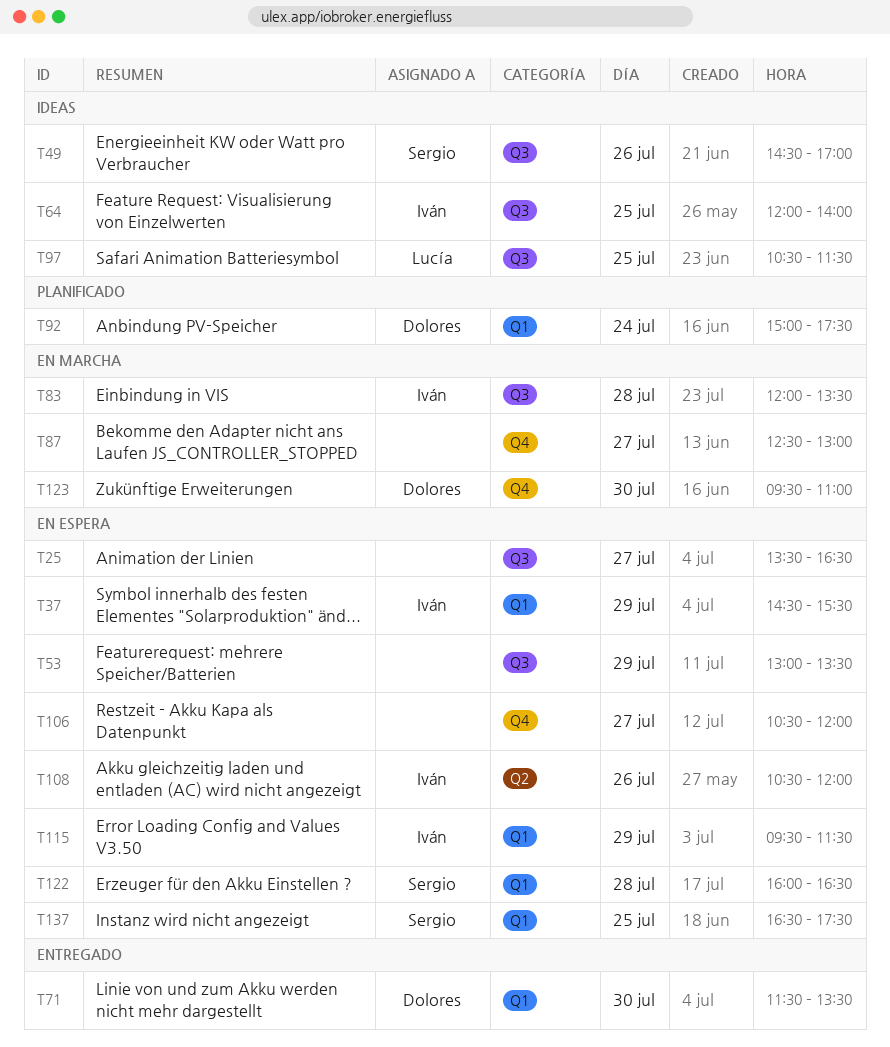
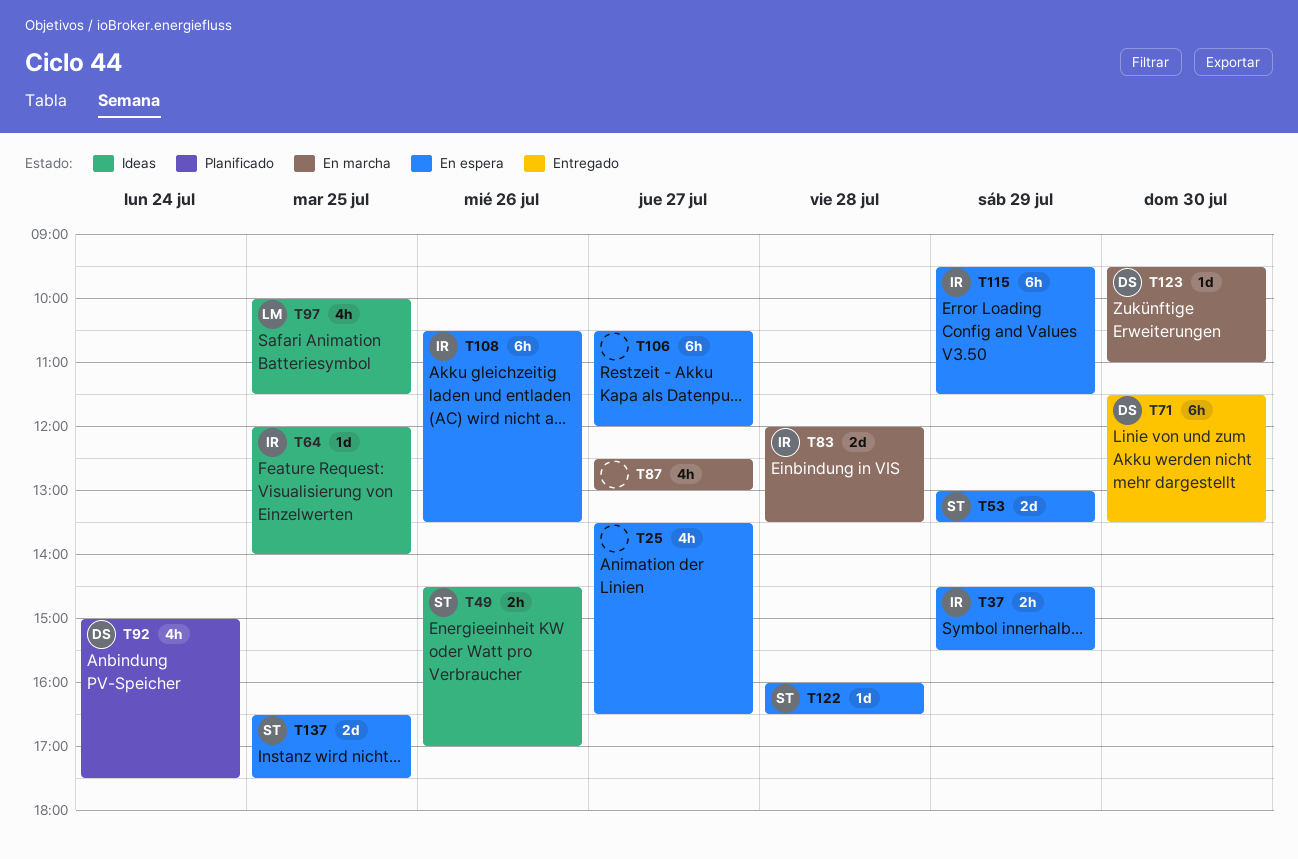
T53, owner: none -> Sergio
T97, begins: 10:30 -> 10:00
T108, ends: 12:00 -> 13:30

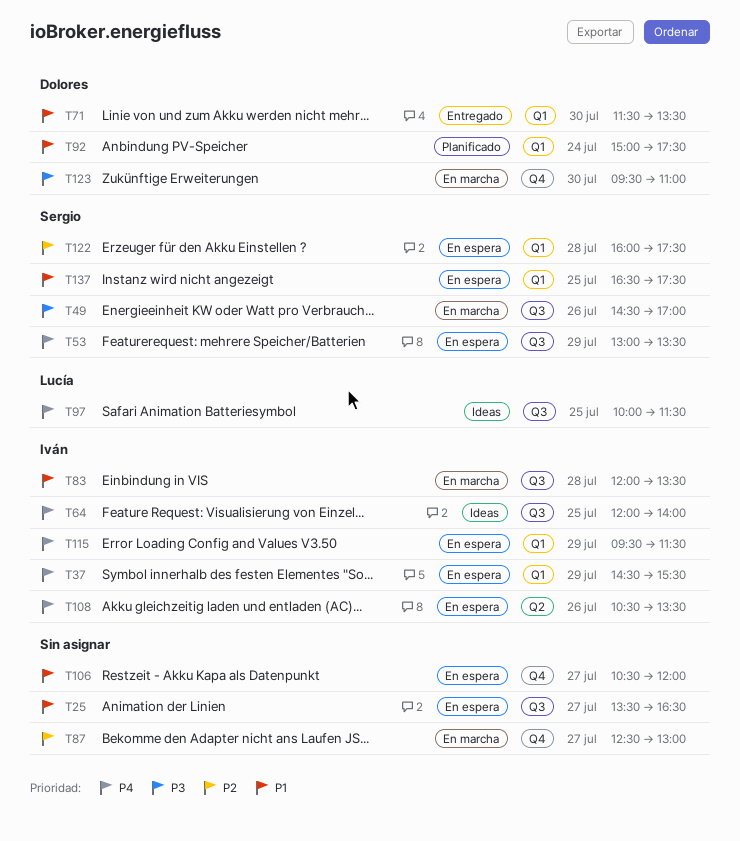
T49, status: Ideas -> En marcha
T122, ends: 16:30 -> 17:30

